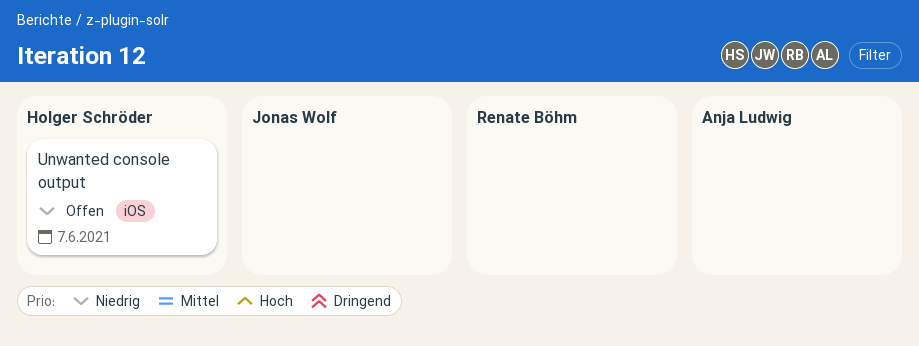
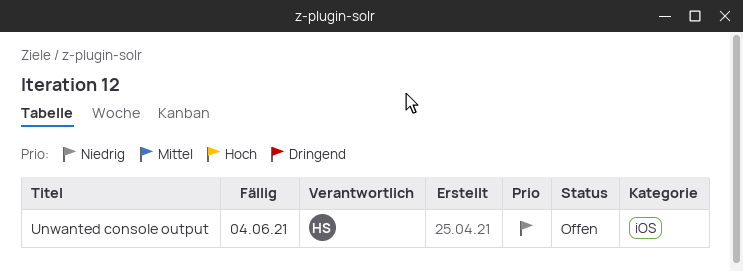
Unwanted console output, due: Jun 7 -> Jun 4

